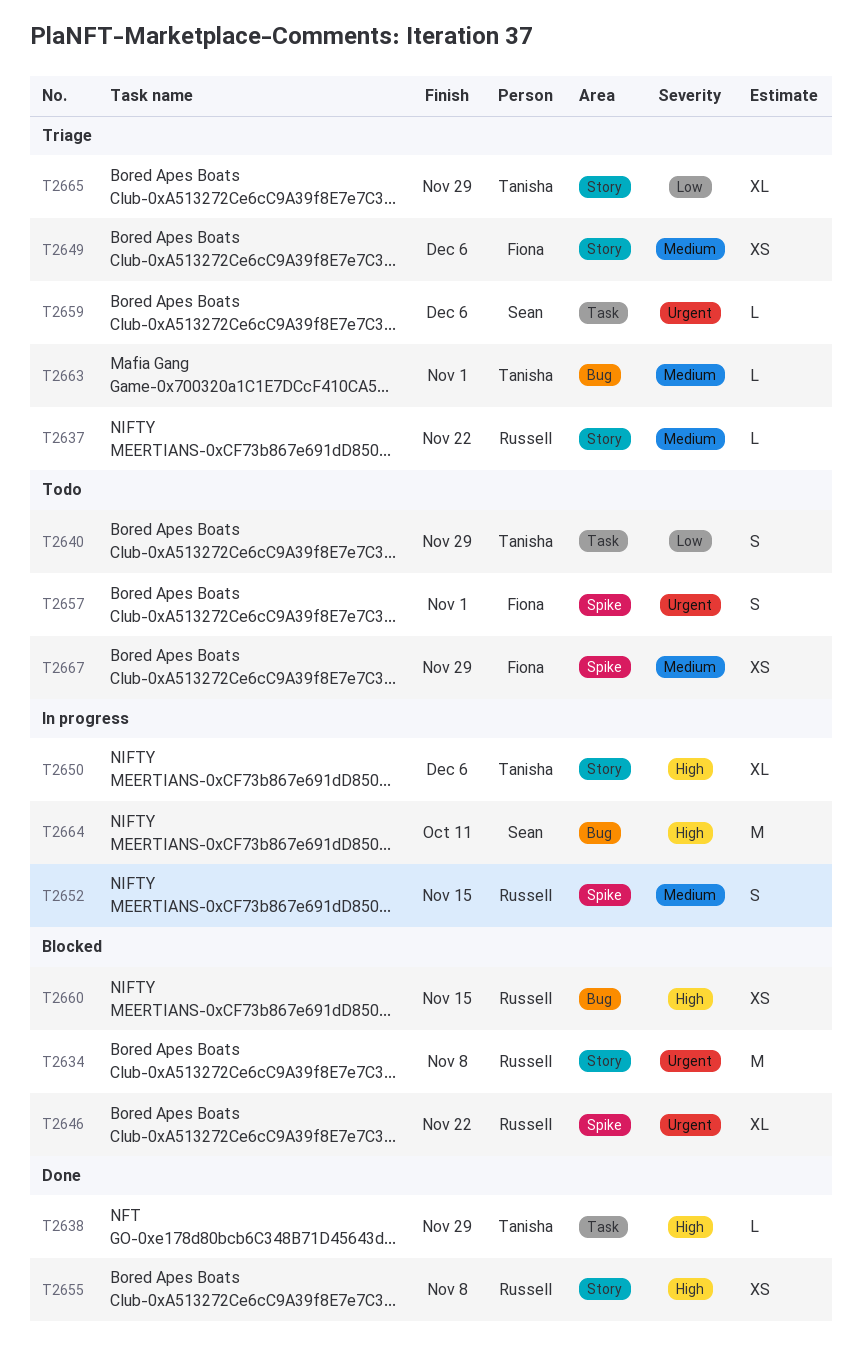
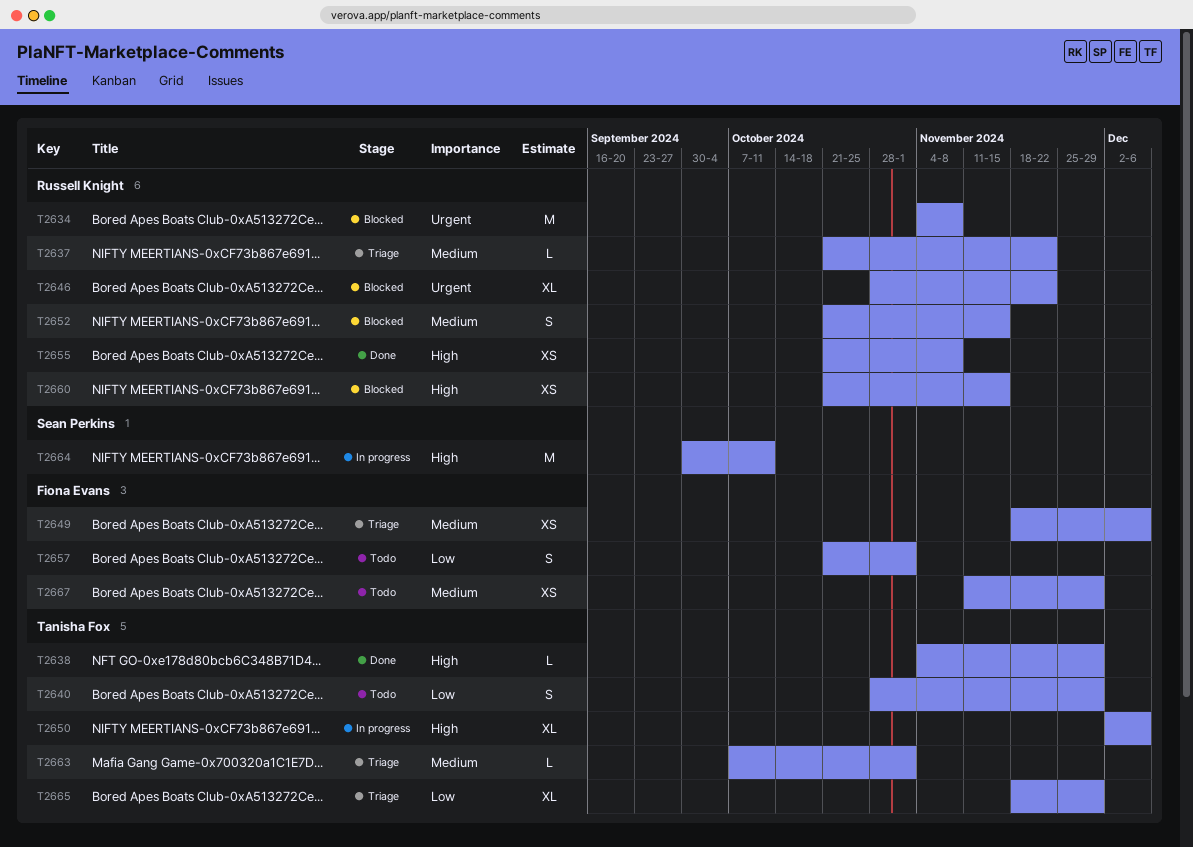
T2652, status: In progress -> Blocked
T2657, priority: Urgent -> Low
T2659: present -> none

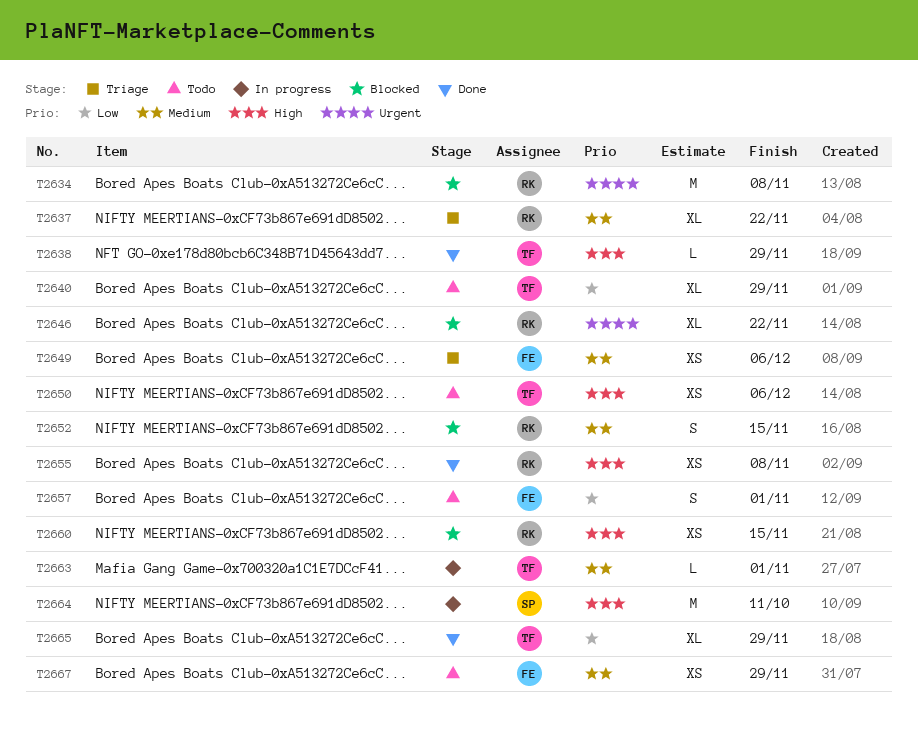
T2637, estimate: L -> XL
T2640, estimate: S -> XL
T2650, status: In progress -> Todo
T2650, estimate: XL -> XS
T2663, status: Triage -> In progress
T2665, status: Triage -> Done

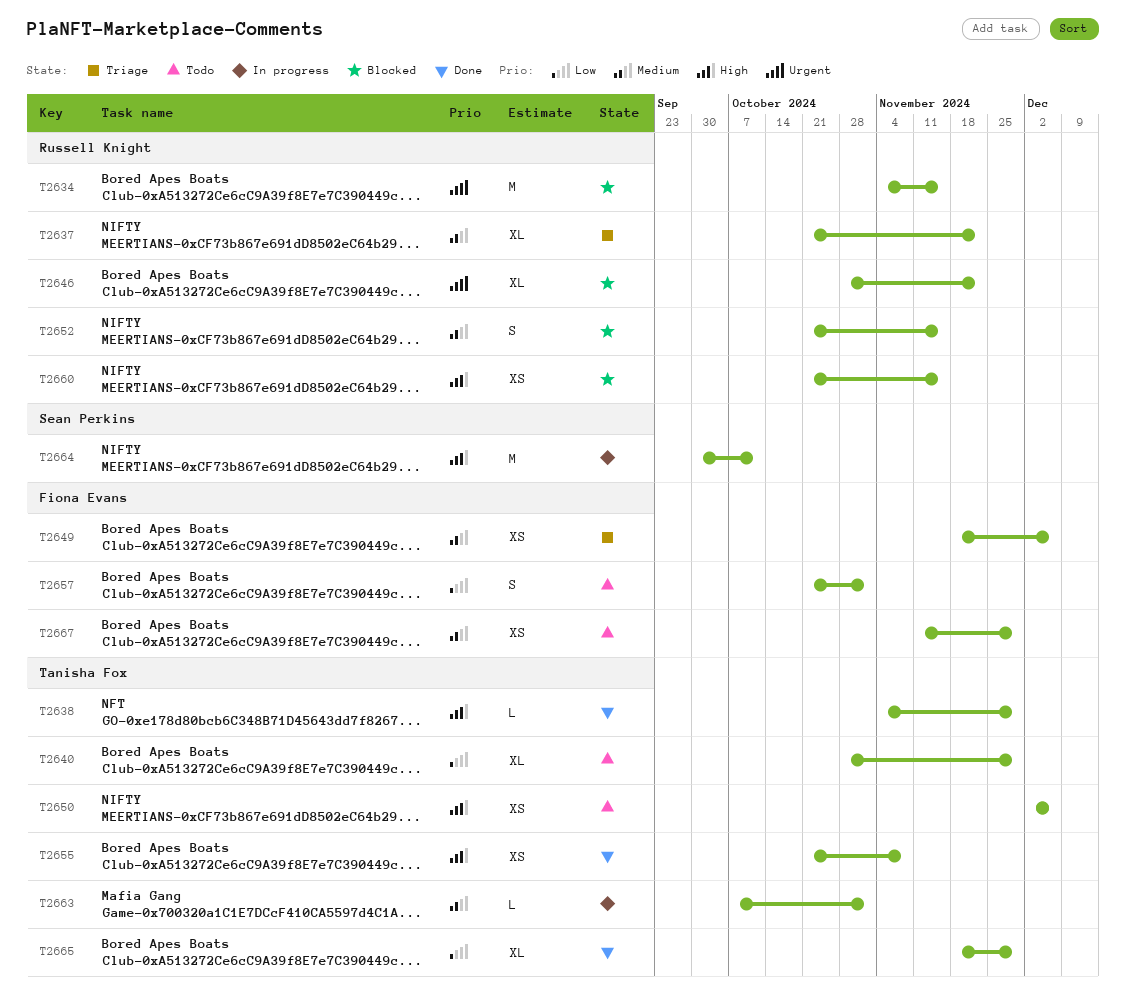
T2634, due: Nov 8 -> Nov 15
T2655, owner: Russell Knight -> Tanisha Fox

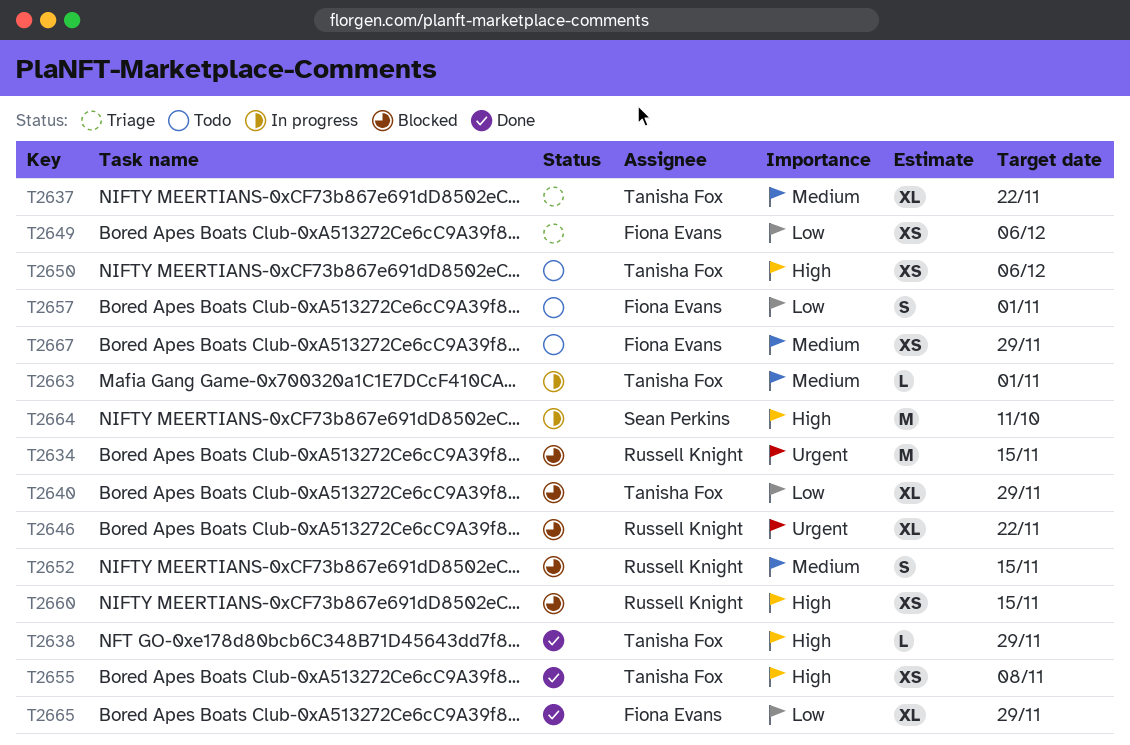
T2637, owner: Russell Knight -> Tanisha Fox
T2640, status: Todo -> Blocked
T2649, priority: Medium -> Low
T2665, owner: Tanisha Fox -> Fiona Evans

